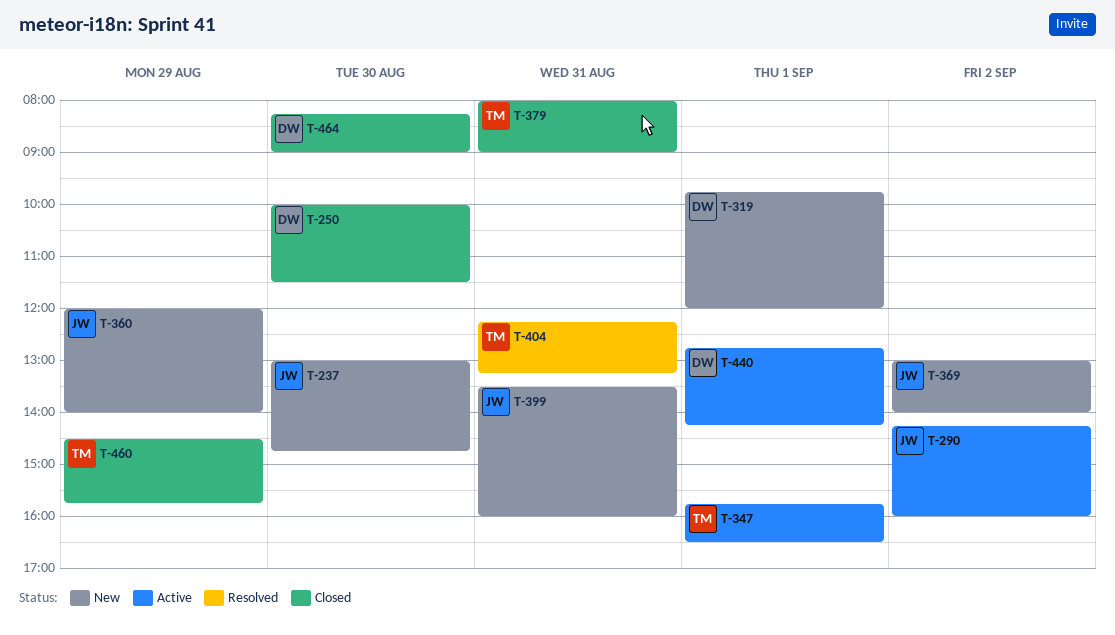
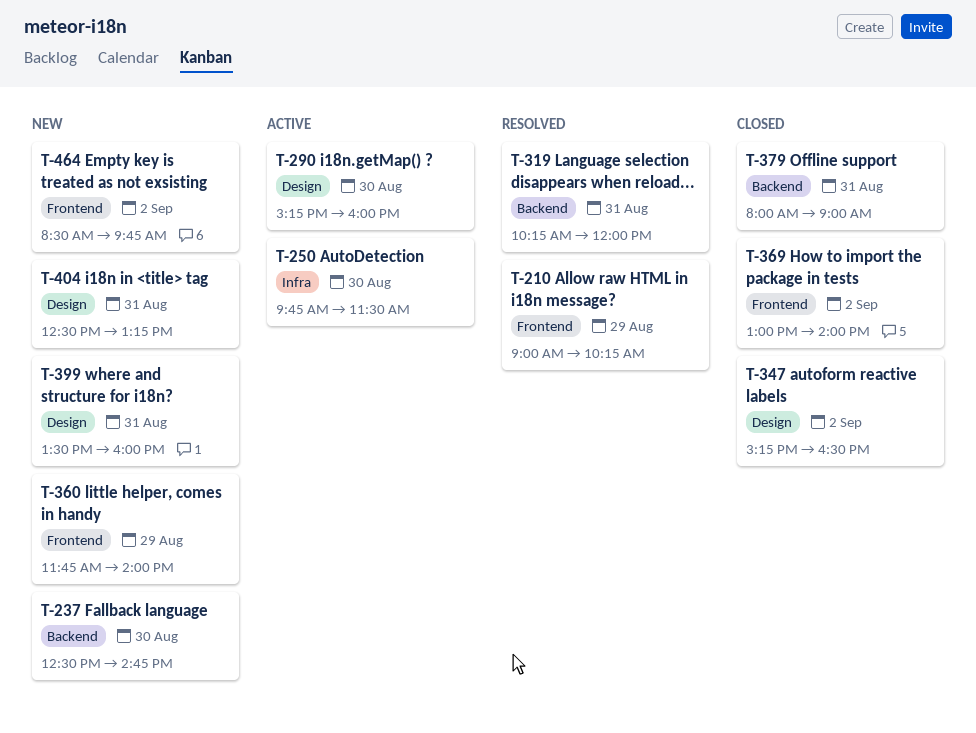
T-210: none -> present
T-237, begins: 13:00 -> 12:30
T-250, status: Closed -> Active
T-250, begins: 10:00 -> 09:45
T-290, day: Sep 2 -> Aug 30
T-290, begins: 14:15 -> 15:15
T-319, status: New -> Resolved
T-319, day: Sep 1 -> Aug 31
T-319, begins: 09:45 -> 10:15
T-347, status: Active -> Closed
T-347, day: Sep 1 -> Sep 2
T-347, begins: 15:45 -> 15:15
T-360, begins: 12:00 -> 11:45
T-369, status: New -> Closed
T-404, status: Resolved -> New
T-404, begins: 12:15 -> 12:30
T-440: present -> none
T-460: present -> none
T-464, status: Closed -> New
T-464, day: Aug 30 -> Sep 2
T-464, begins: 08:15 -> 08:30
T-464, ends: 09:00 -> 09:45

